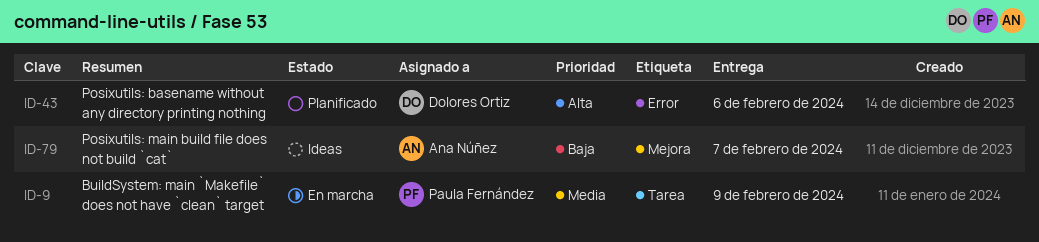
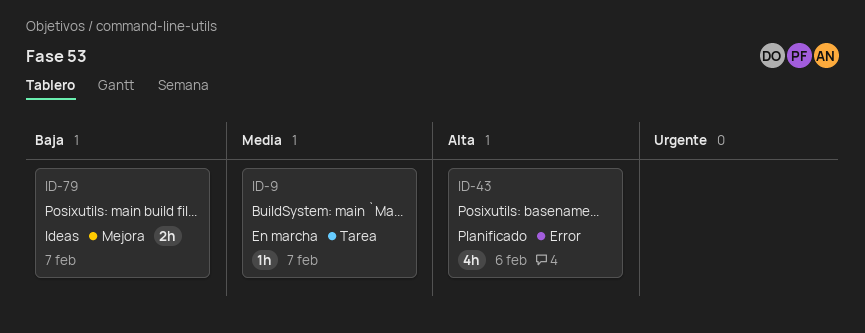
ID-9, due: Feb 9 -> Feb 7

